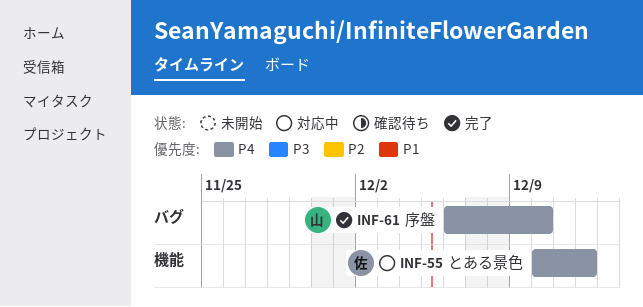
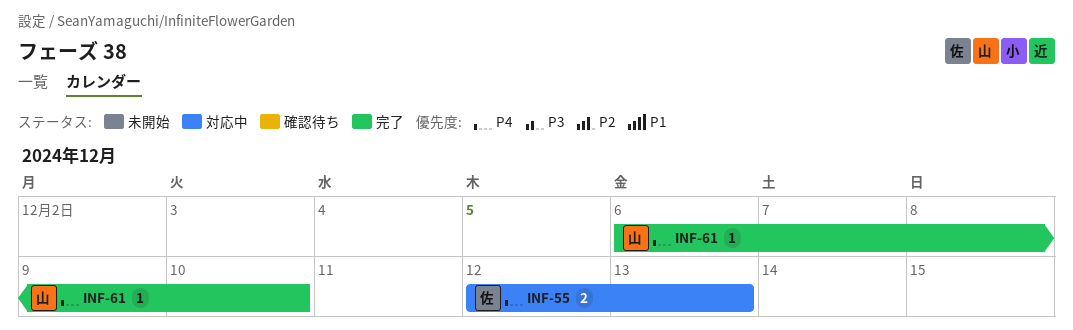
INF-55, start: Dec 10 -> Dec 12
INF-55, due: Dec 12 -> Dec 13

